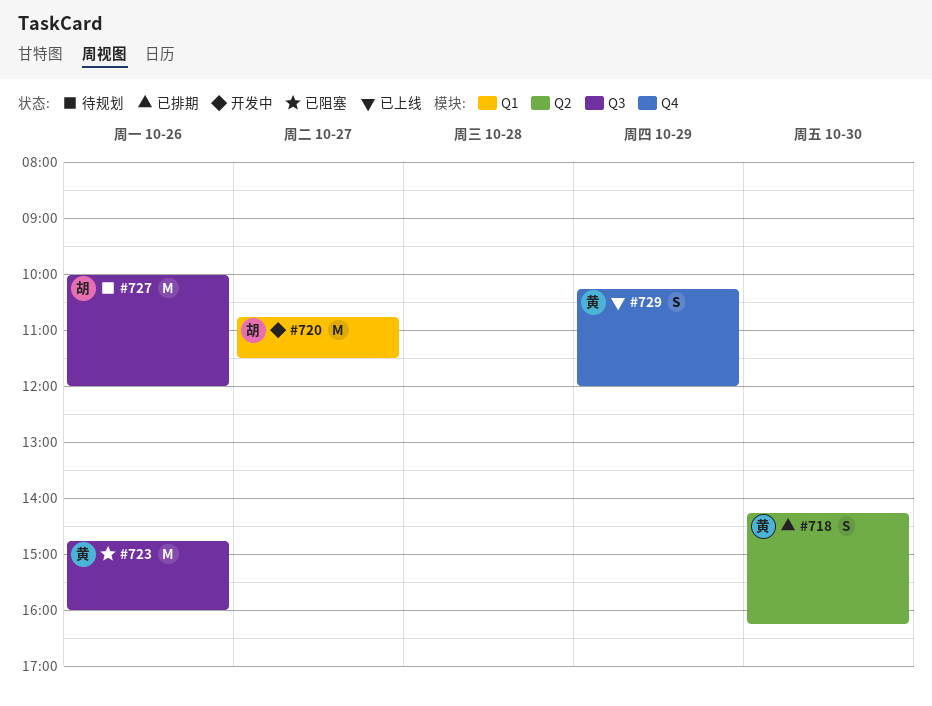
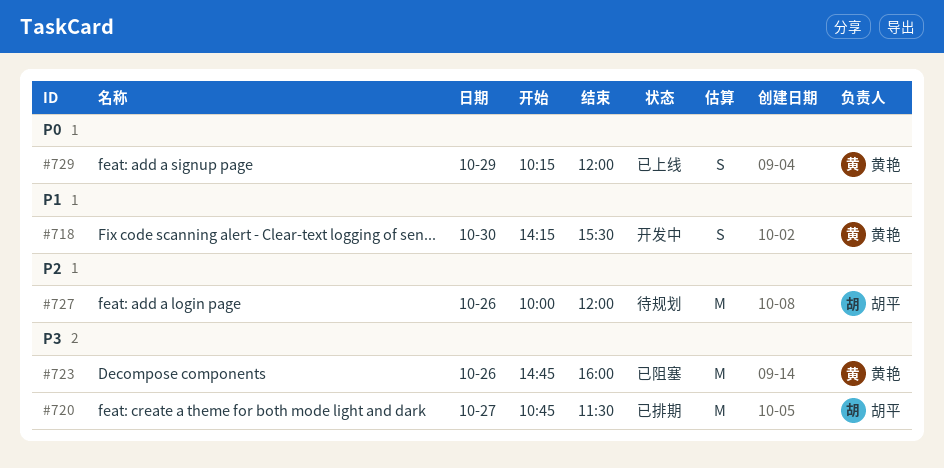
#718, status: 已排期 -> 开发中
#718, ends: 16:15 -> 15:30
#720, status: 开发中 -> 已排期

